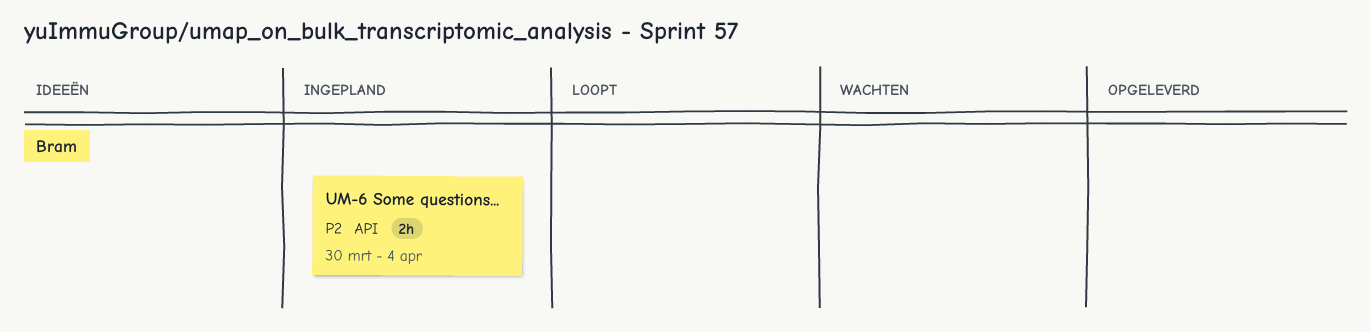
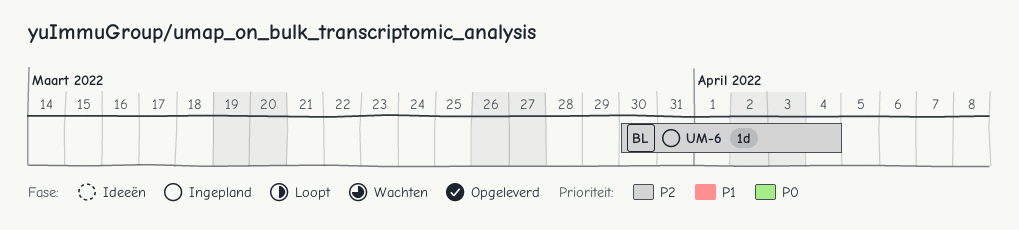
UM-6, estimate: 2h -> 1d

